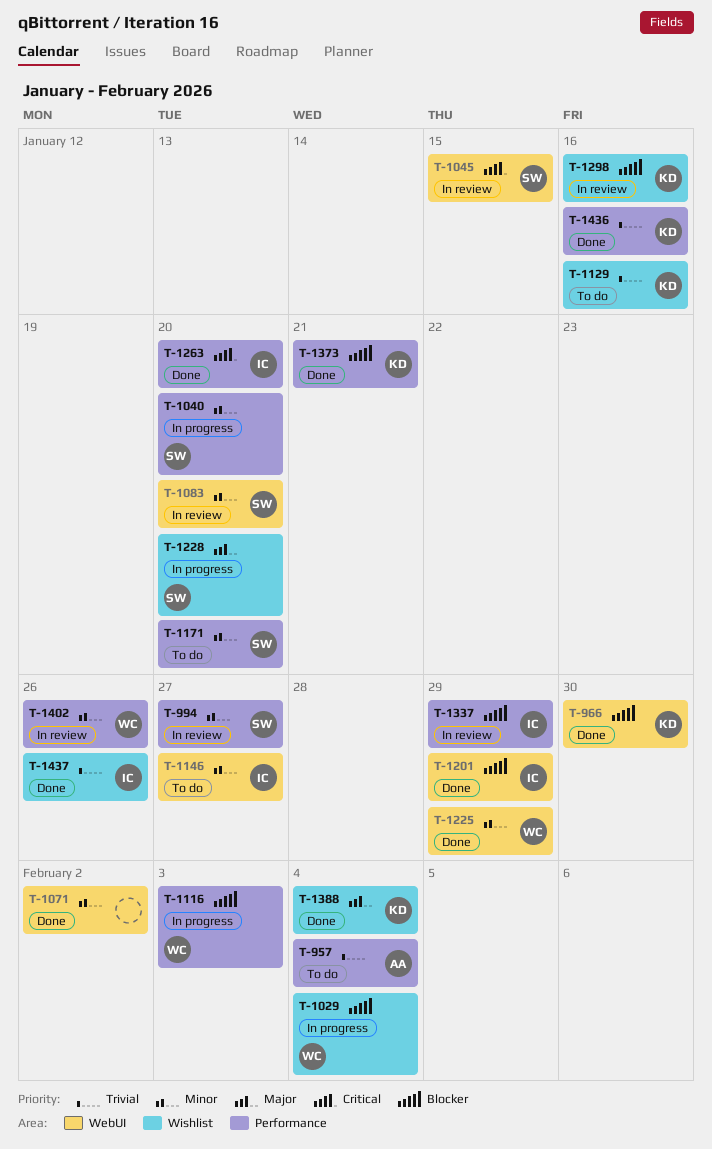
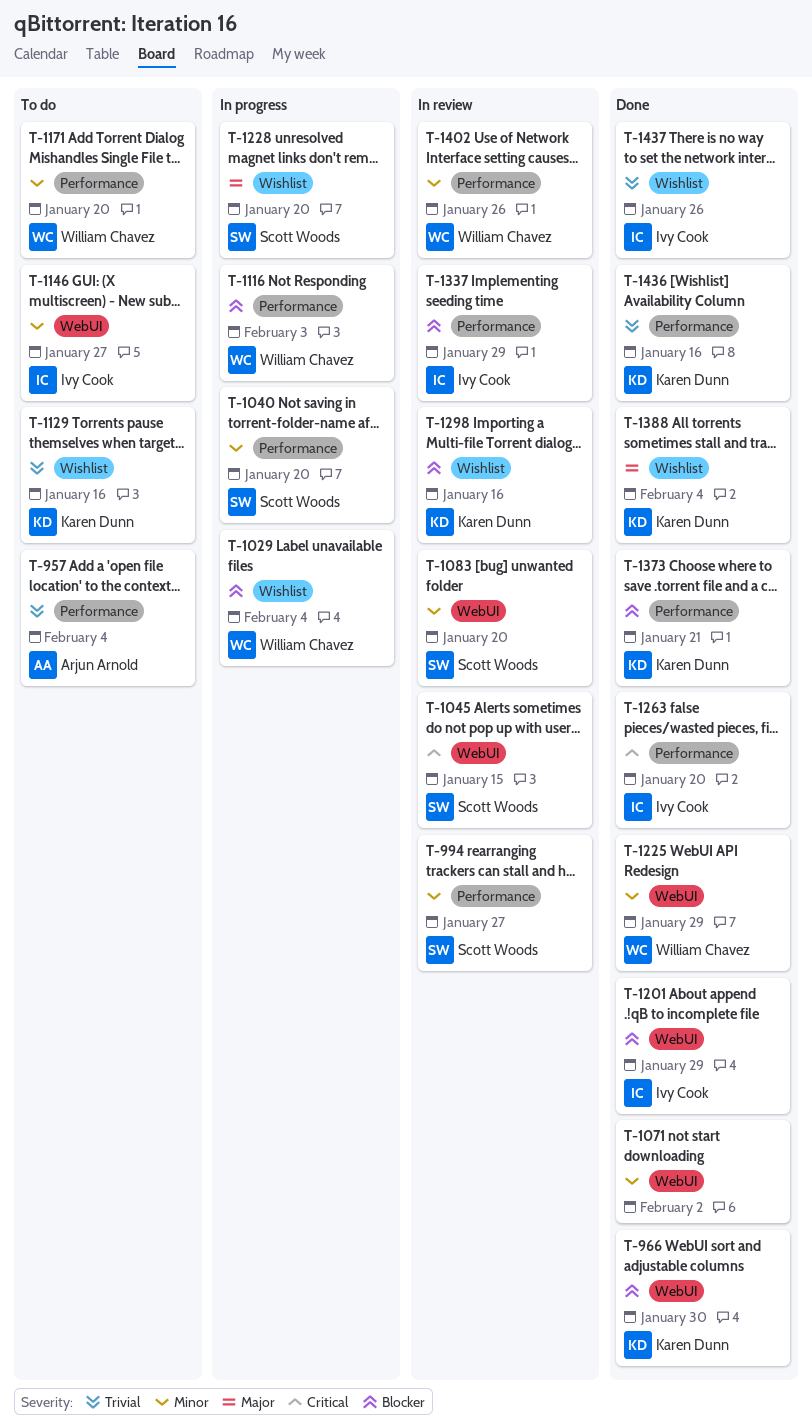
T-1171, owner: Scott Woods -> William Chavez

